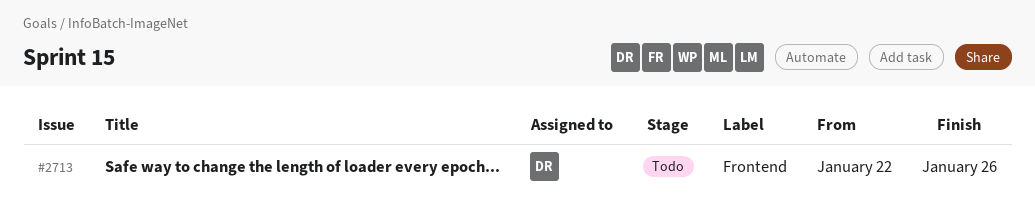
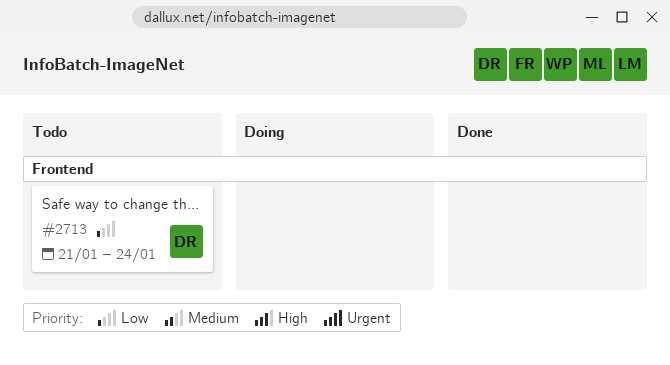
#2713, start: Jan 22 -> Jan 21
#2713, due: Jan 26 -> Jan 24

